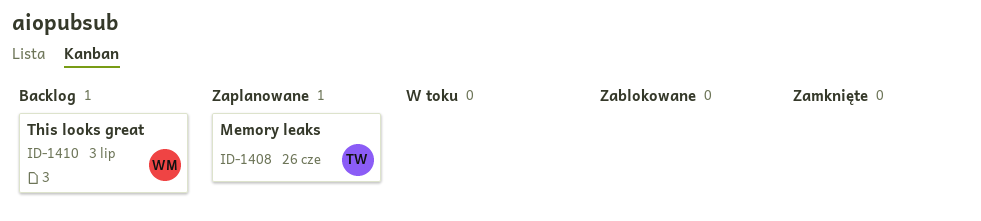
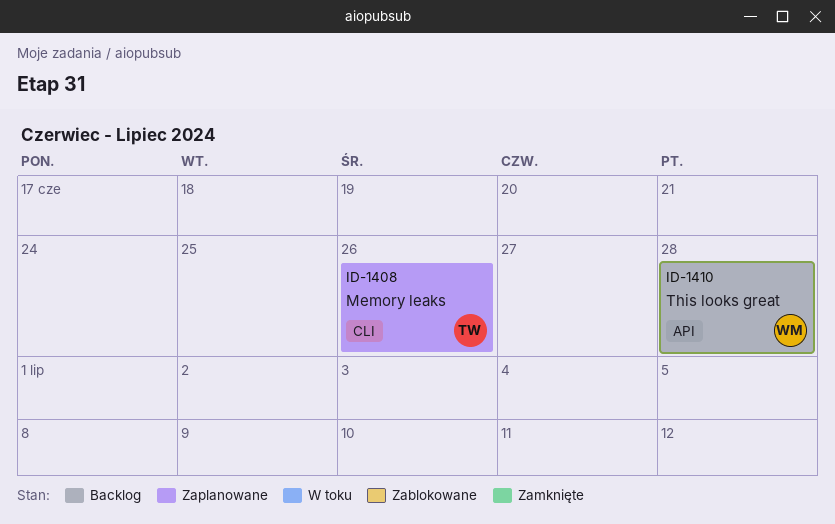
ID-1410, due: Jul 3 -> Jun 28

